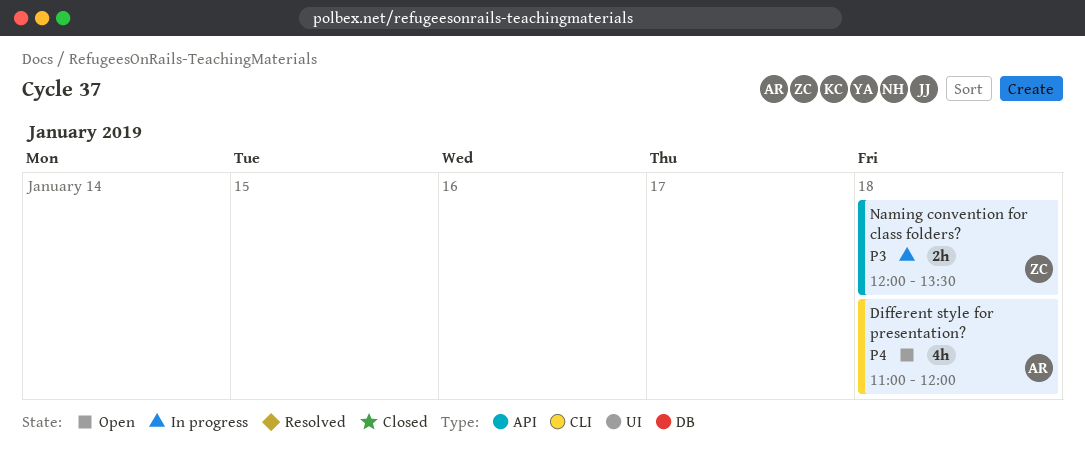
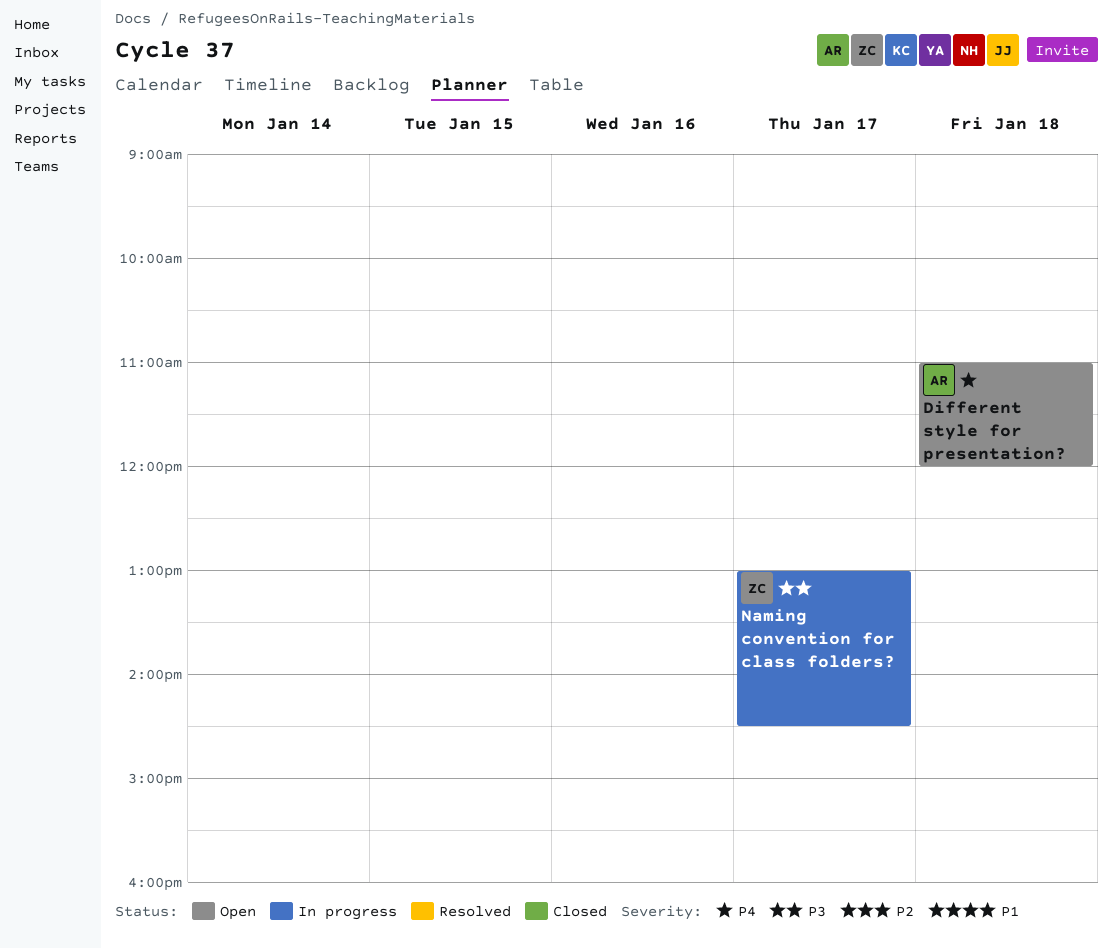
Naming convention for class folders?, day: Jan 18 -> Jan 17
Naming convention for class folders?, begins: 12:00 -> 13:00
Naming convention for class folders?, ends: 13:30 -> 14:30

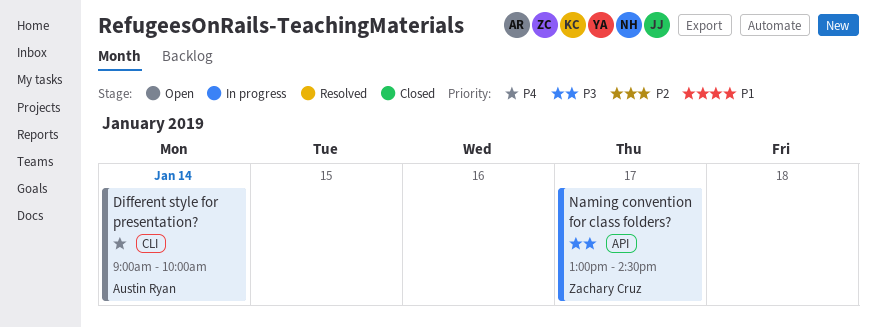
Different style for presentation?, day: Jan 18 -> Jan 14
Different style for presentation?, begins: 11:00 -> 09:00
Different style for presentation?, ends: 12:00 -> 10:00

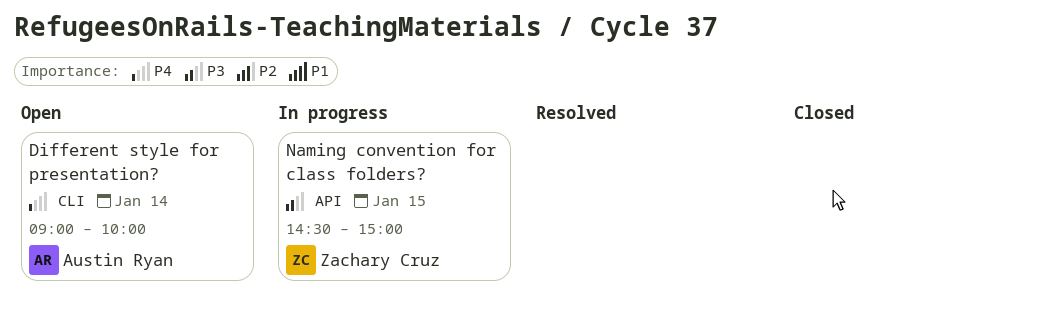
Naming convention for class folders?, day: Jan 17 -> Jan 15
Naming convention for class folders?, begins: 13:00 -> 14:30
Naming convention for class folders?, ends: 14:30 -> 15:00

